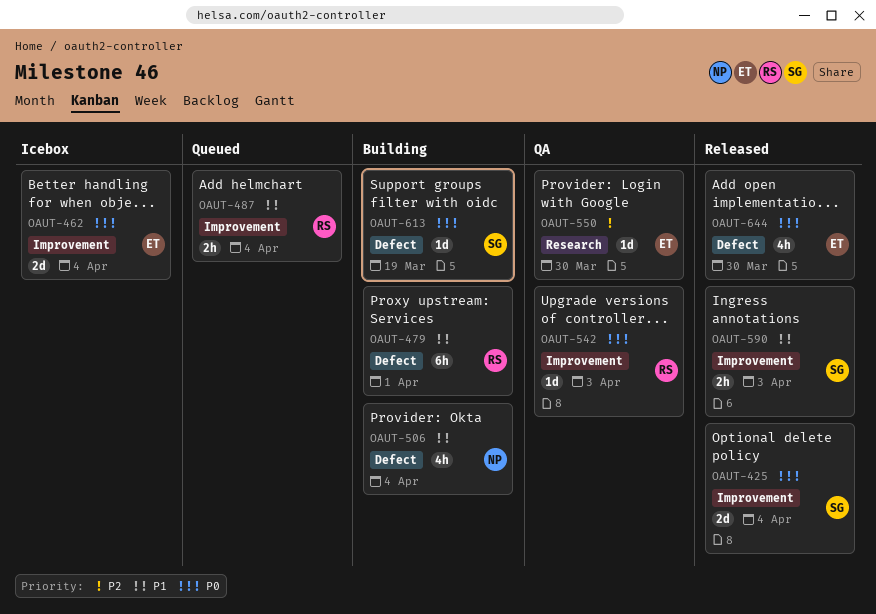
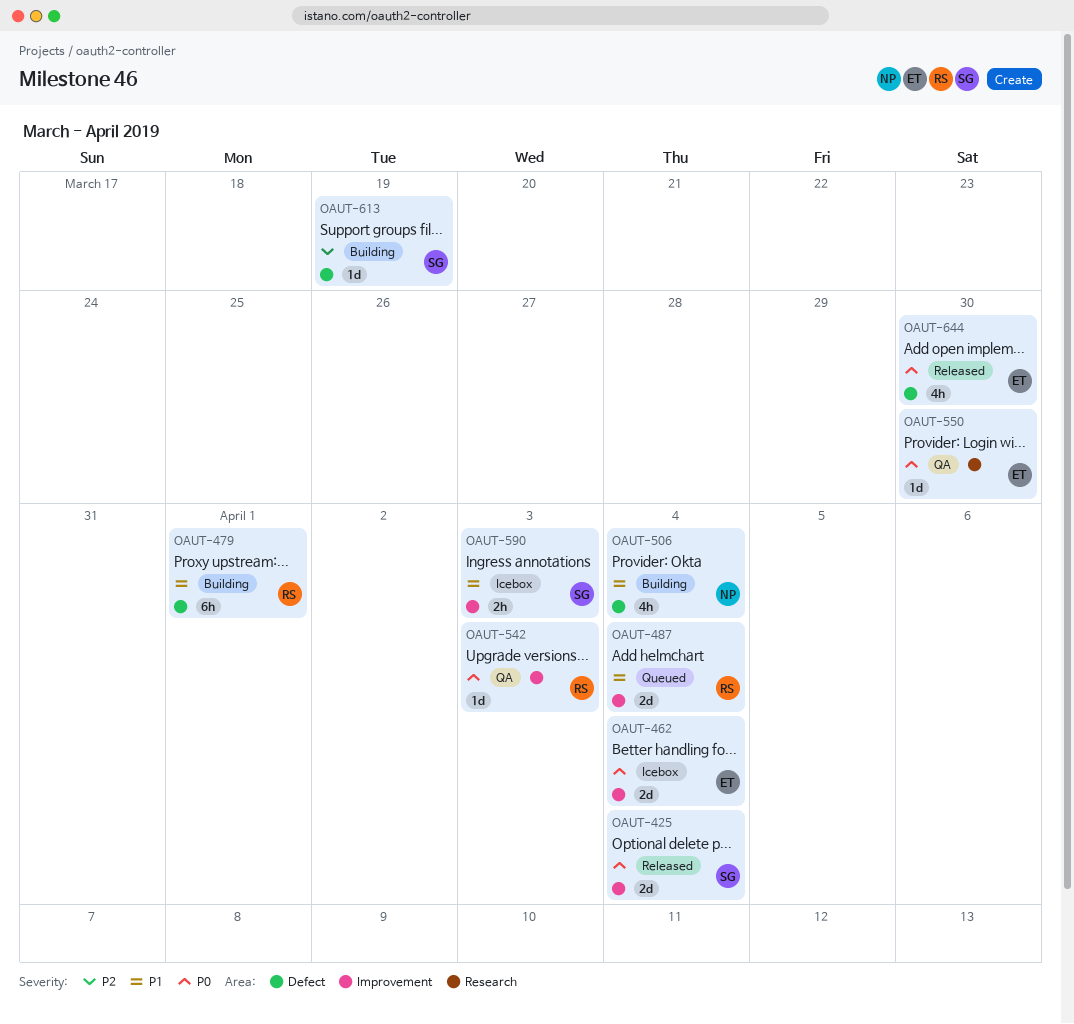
OAUT-487, estimate: 2h -> 2d
OAUT-550, priority: P2 -> P0
OAUT-590, status: Released -> Icebox
OAUT-613, priority: P0 -> P2

